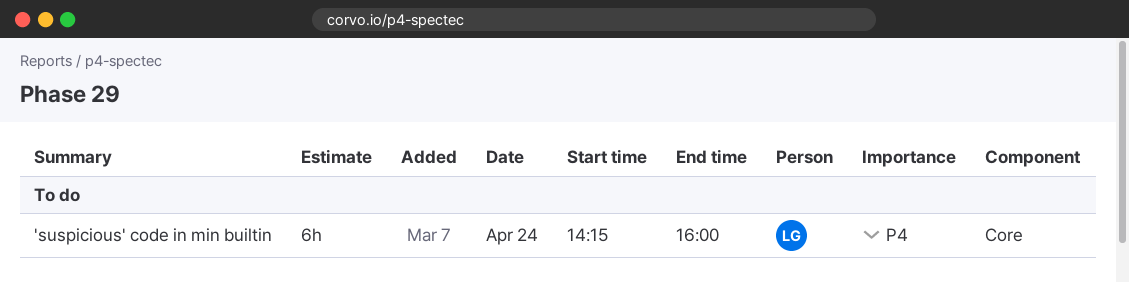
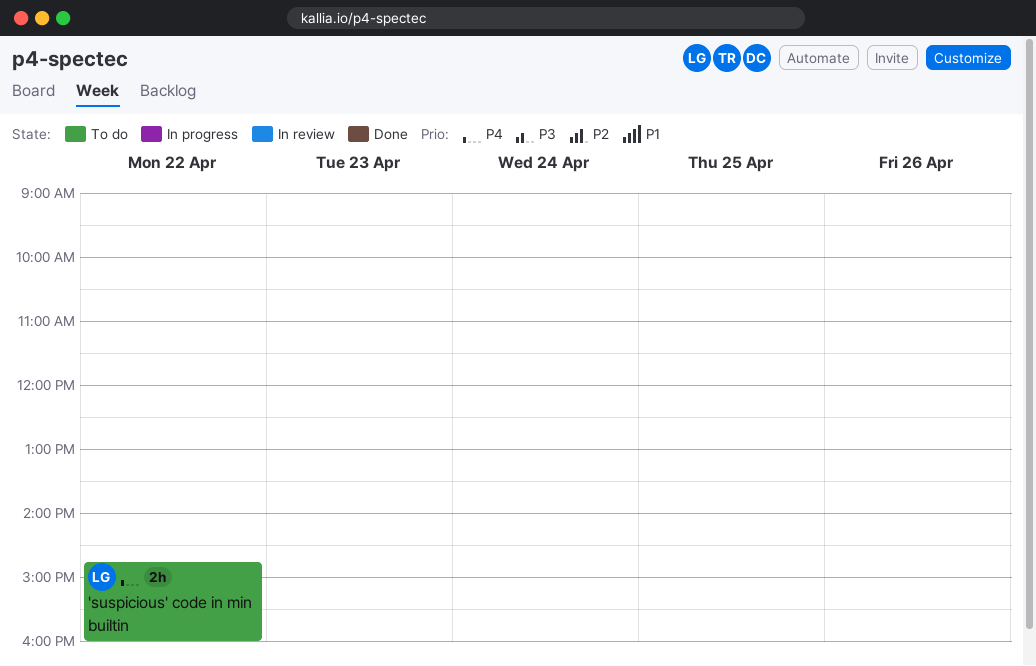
'suspicious' code in min builtin, estimate: 6h -> 2h
'suspicious' code in min builtin, day: Apr 24 -> Apr 22
'suspicious' code in min builtin, begins: 14:15 -> 14:45

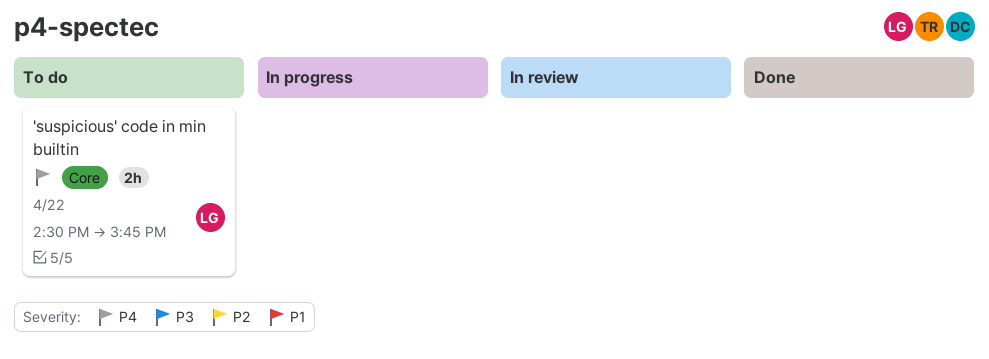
'suspicious' code in min builtin, begins: 14:45 -> 14:30
'suspicious' code in min builtin, ends: 16:00 -> 15:45

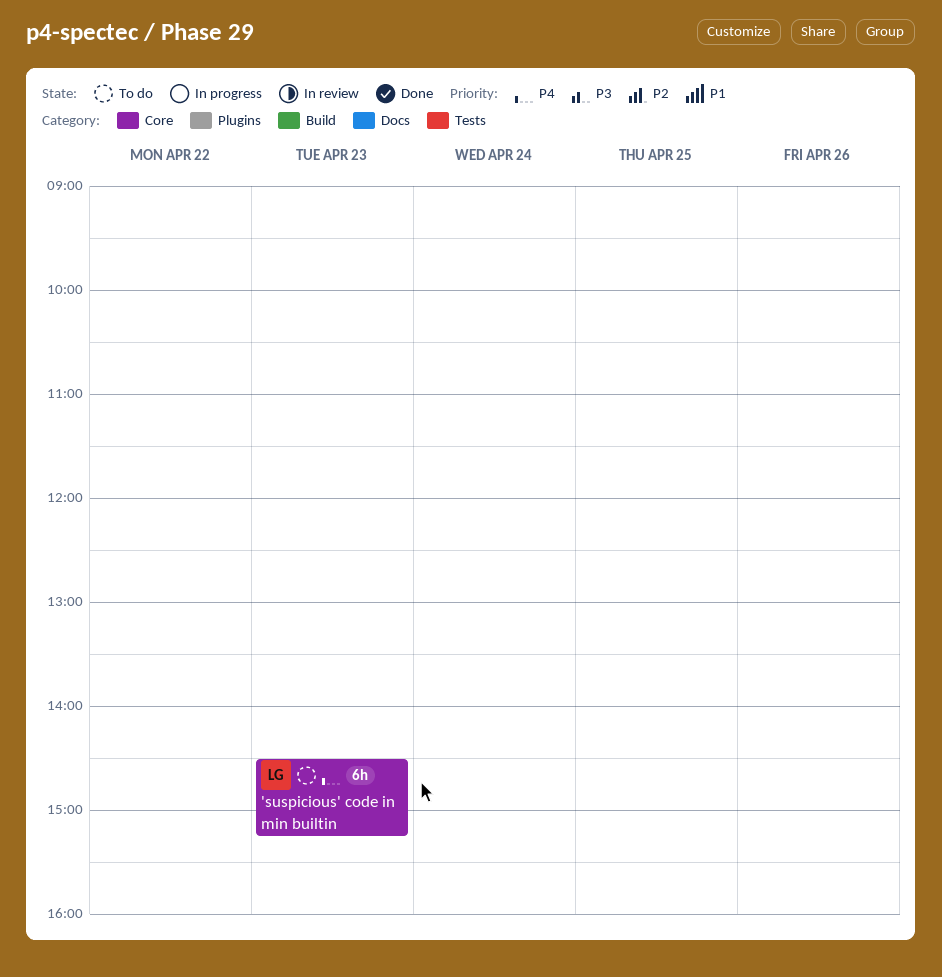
'suspicious' code in min builtin, estimate: 2h -> 6h
'suspicious' code in min builtin, day: Apr 22 -> Apr 23
'suspicious' code in min builtin, ends: 15:45 -> 15:15

